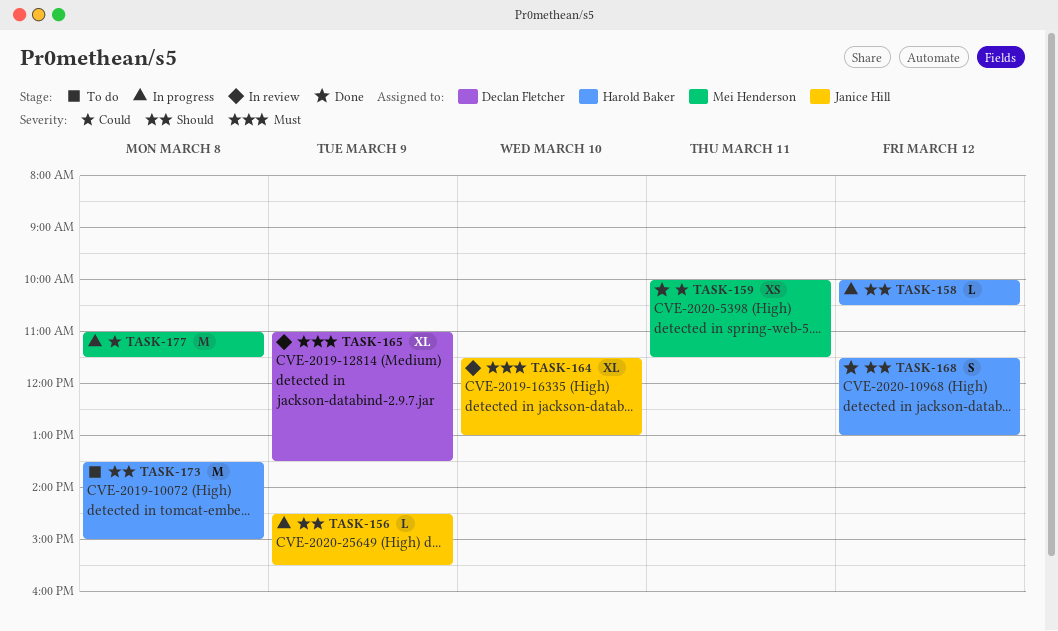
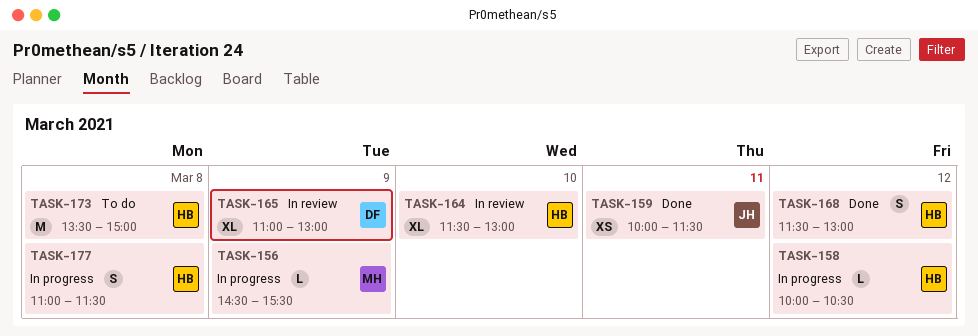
TASK-156, owner: Janice Hill -> Mei Henderson
TASK-159, owner: Mei Henderson -> Janice Hill
TASK-164, owner: Janice Hill -> Harold Baker
TASK-165, ends: 13:30 -> 13:00
TASK-177, owner: Mei Henderson -> Harold Baker
TASK-177, estimate: M -> S

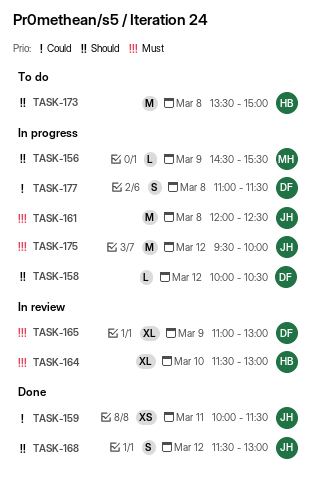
TASK-158, owner: HB -> DF
TASK-161: none -> present
TASK-168, owner: HB -> JH
TASK-175: none -> present
TASK-177, owner: HB -> DF

